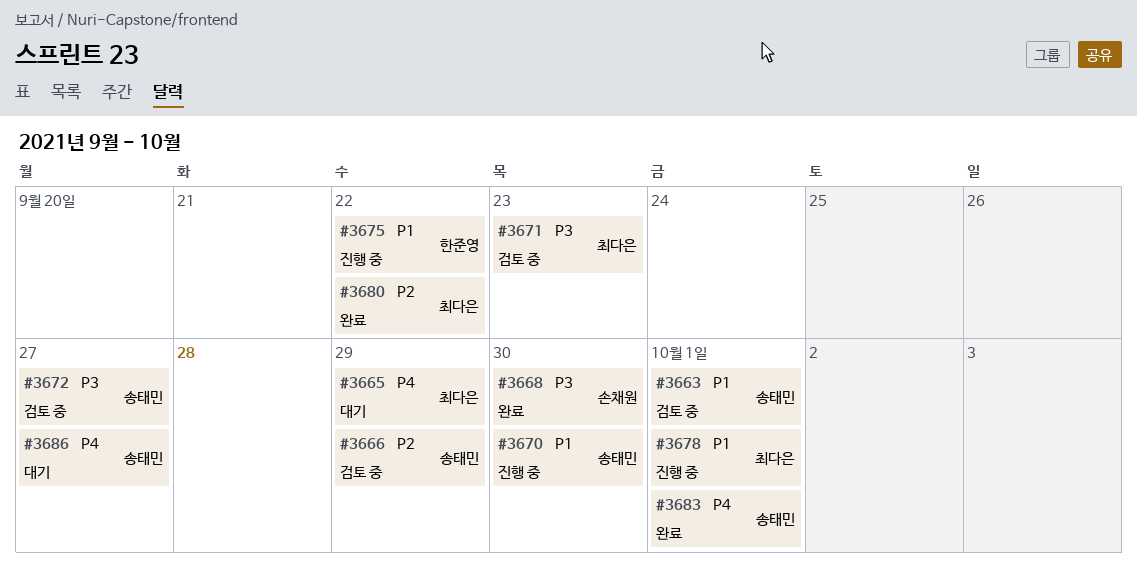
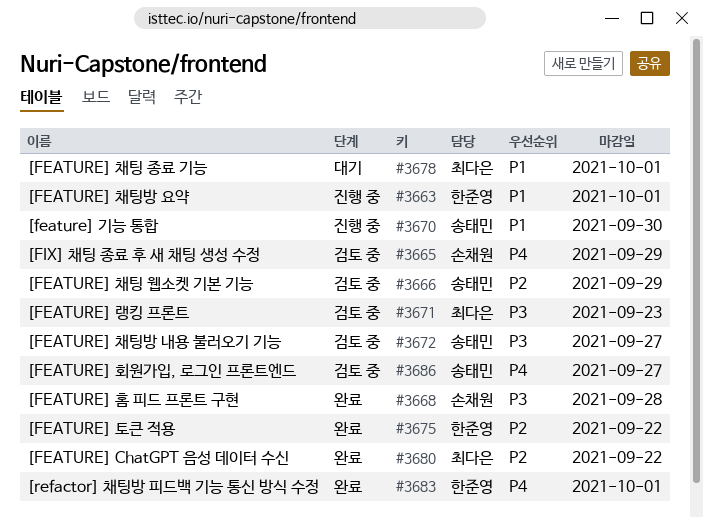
#3663, status: 검토 중 -> 진행 중
#3663, owner: 송태민 -> 한준영
#3665, status: 대기 -> 검토 중
#3665, owner: 최다은 -> 손채원
#3668, due: Sep 30 -> Sep 28
#3675, status: 진행 중 -> 완료
#3675, priority: P1 -> P2
#3678, status: 진행 중 -> 대기
#3683, owner: 송태민 -> 한준영
#3686, status: 대기 -> 검토 중

